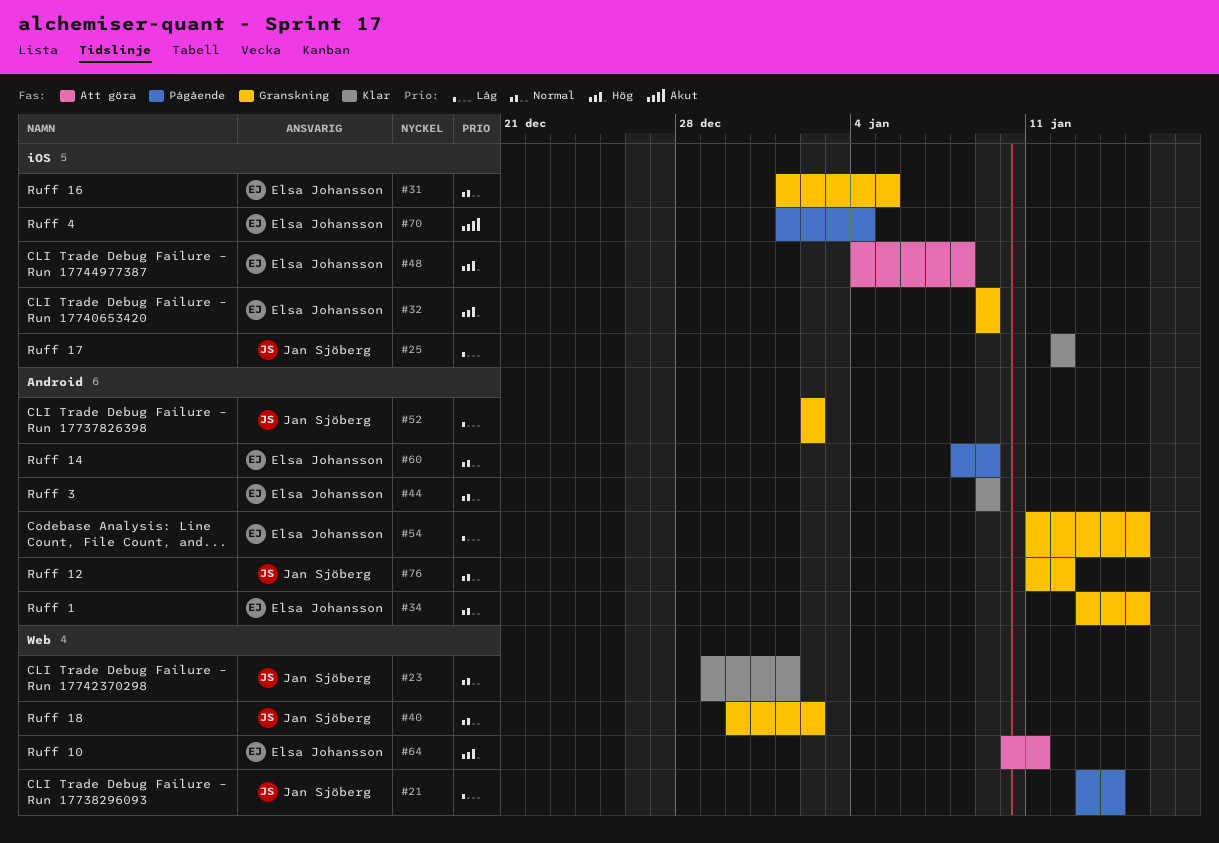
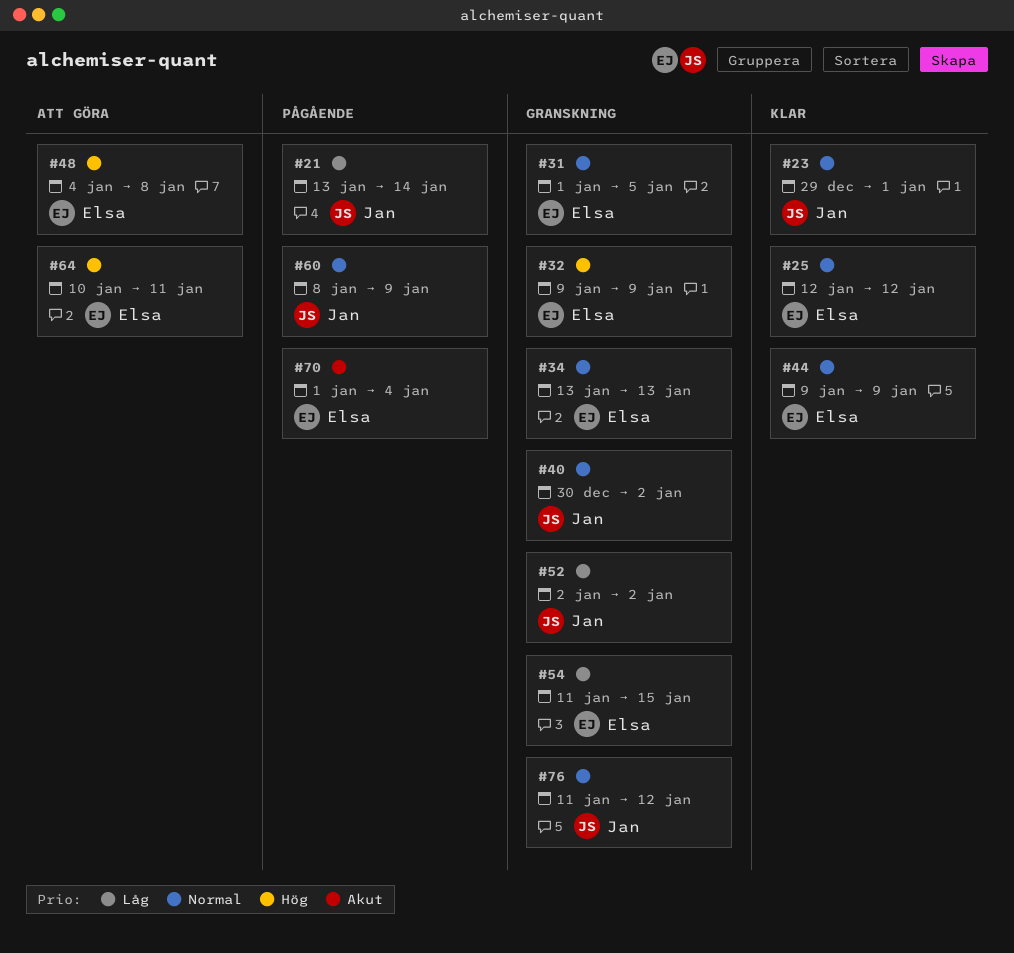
#25, owner: Jan Sjöberg -> Elsa Johansson
#25, priority: Låg -> Normal
#34, due: Jan 15 -> Jan 13
#60, owner: Elsa Johansson -> Jan Sjöberg

